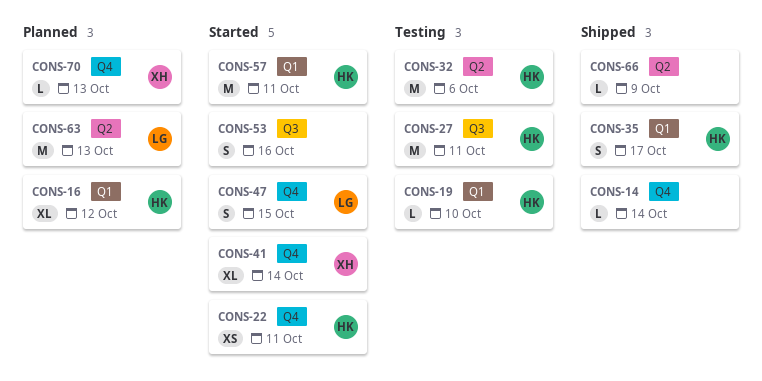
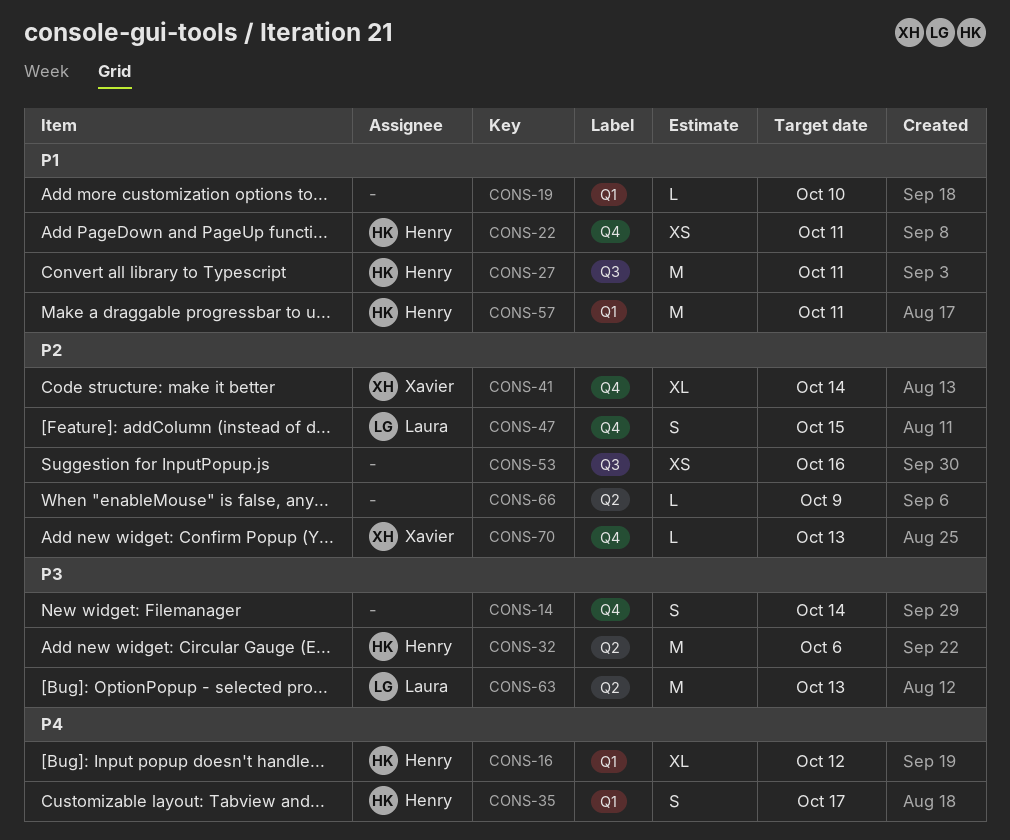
CONS-14, estimate: L -> S
CONS-19, owner: Henry -> none
CONS-53, estimate: S -> XS

